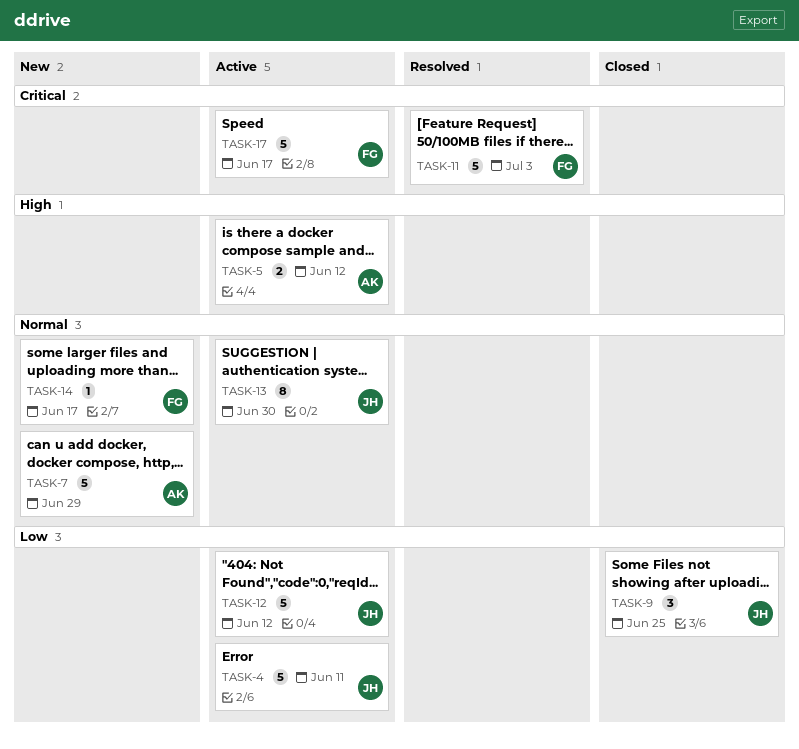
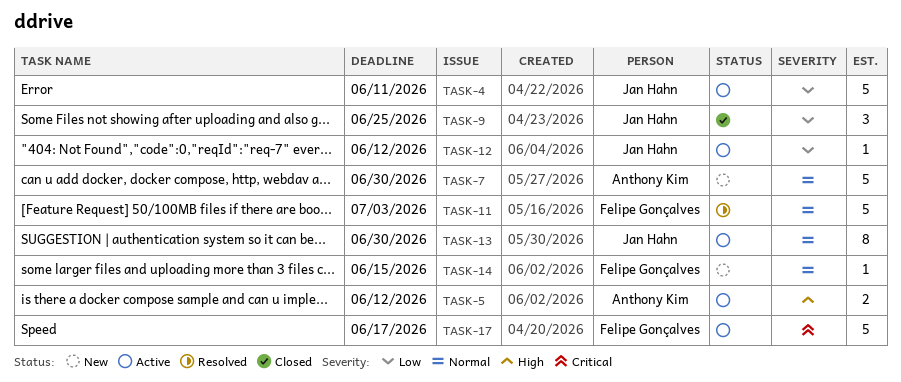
TASK-7, due: Jun 29 -> Jun 30
TASK-11, priority: Critical -> Normal
TASK-12, estimate: 5 -> 1
TASK-14, due: Jun 17 -> Jun 15

